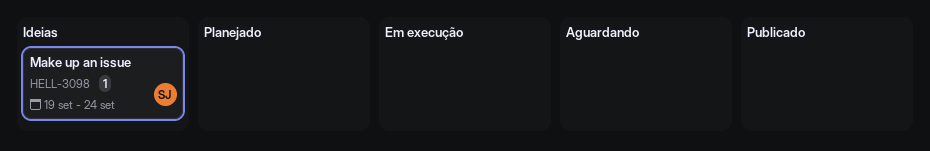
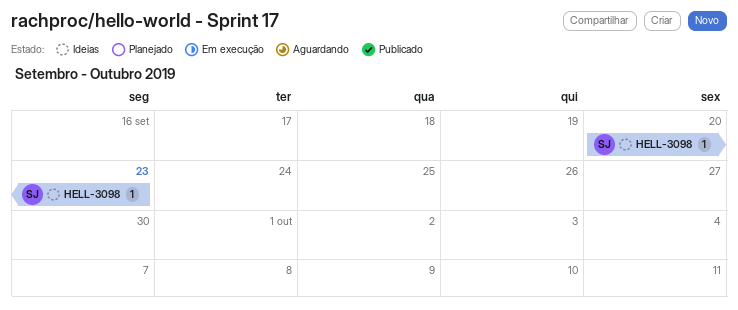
HELL-3098, start: Sep 19 -> Sep 20
HELL-3098, due: Sep 24 -> Sep 23

